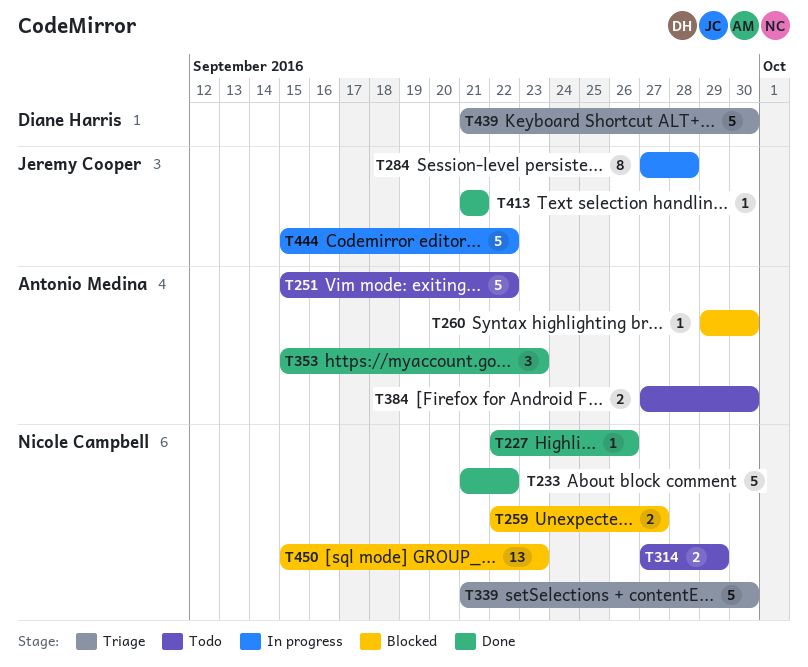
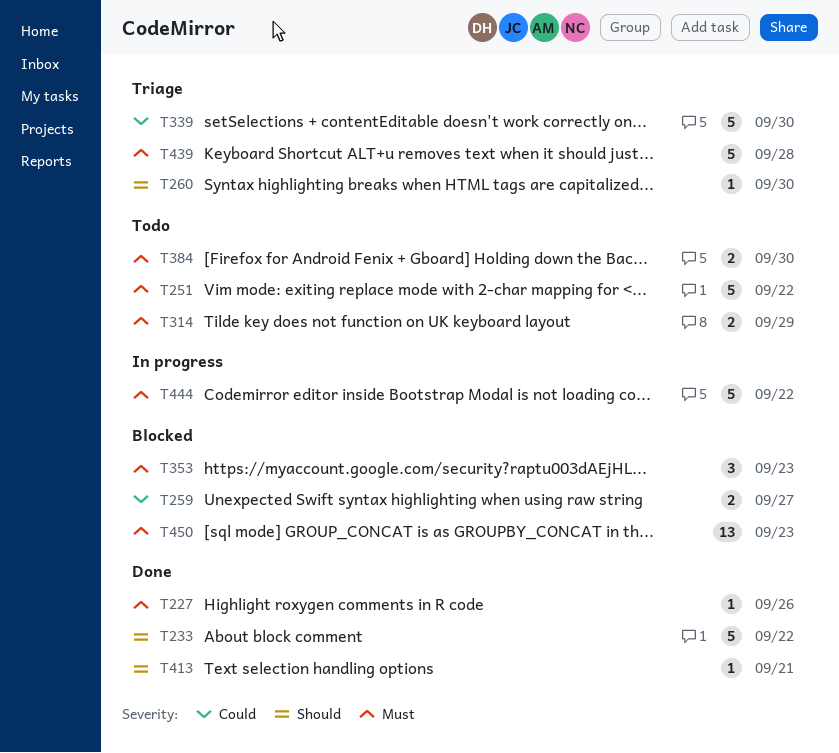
T260, status: Blocked -> Triage
T284: present -> none
T353, status: Done -> Blocked
T439, due: Sep 30 -> Sep 28

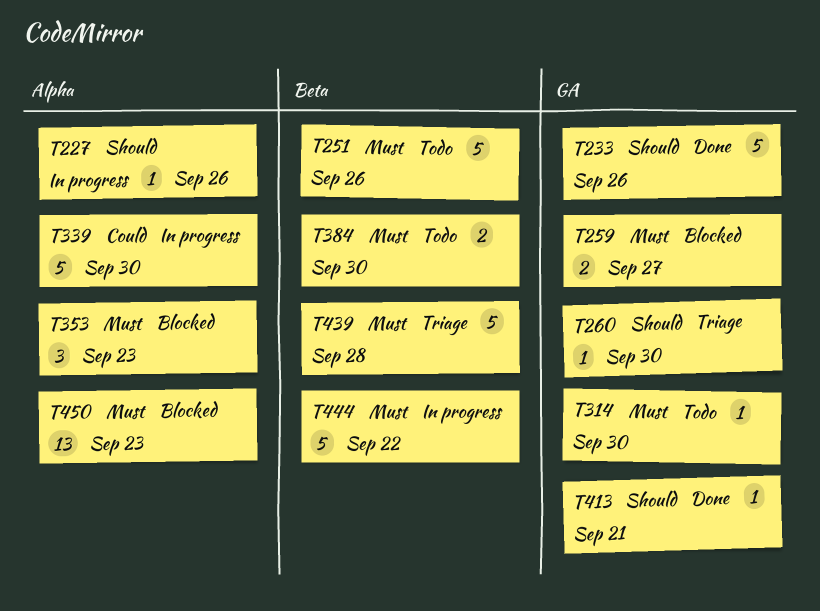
T227, status: Done -> In progress
T227, priority: Must -> Should
T233, due: Sep 22 -> Sep 26
T251, due: Sep 22 -> Sep 26
T259, priority: Could -> Must
T314, estimate: 2 -> 1
T314, due: Sep 29 -> Sep 30
T339, status: Triage -> In progress

